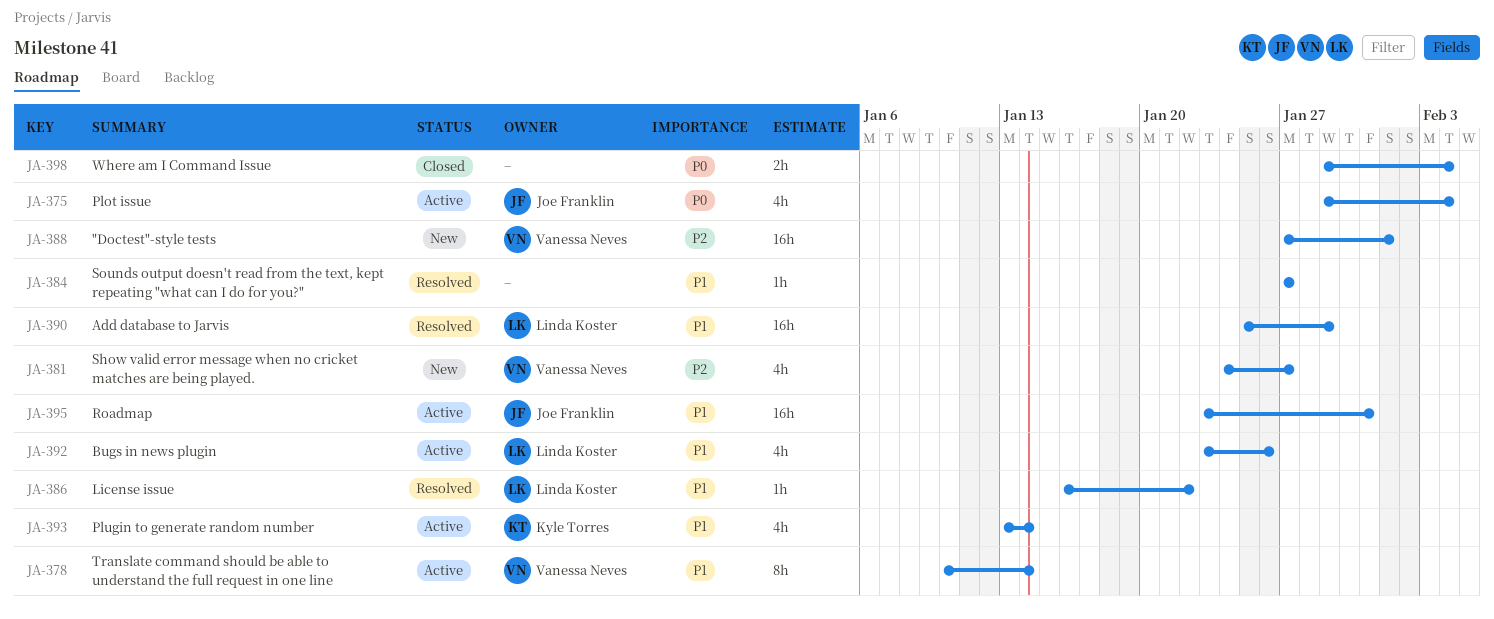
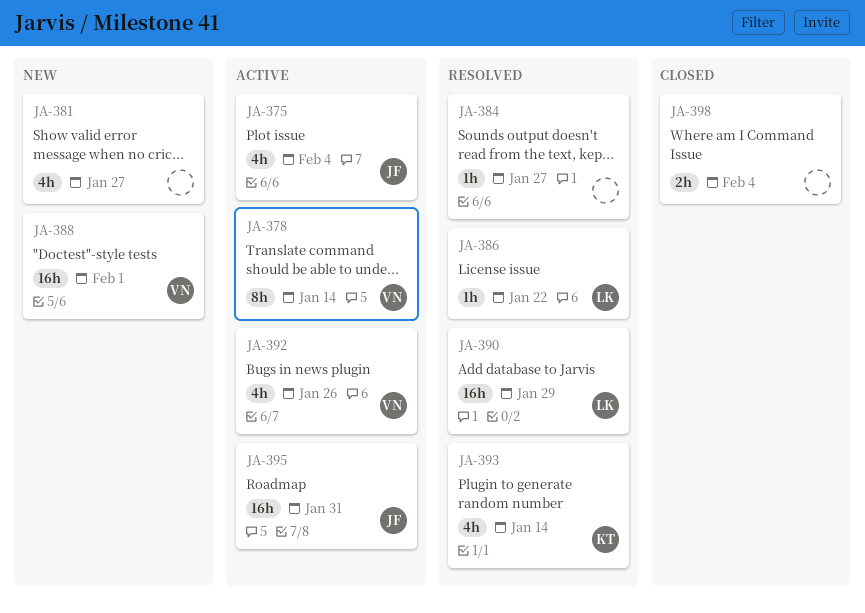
JA-381, owner: Vanessa Neves -> none
JA-392, owner: Linda Koster -> Vanessa Neves
JA-393, status: Active -> Resolved

